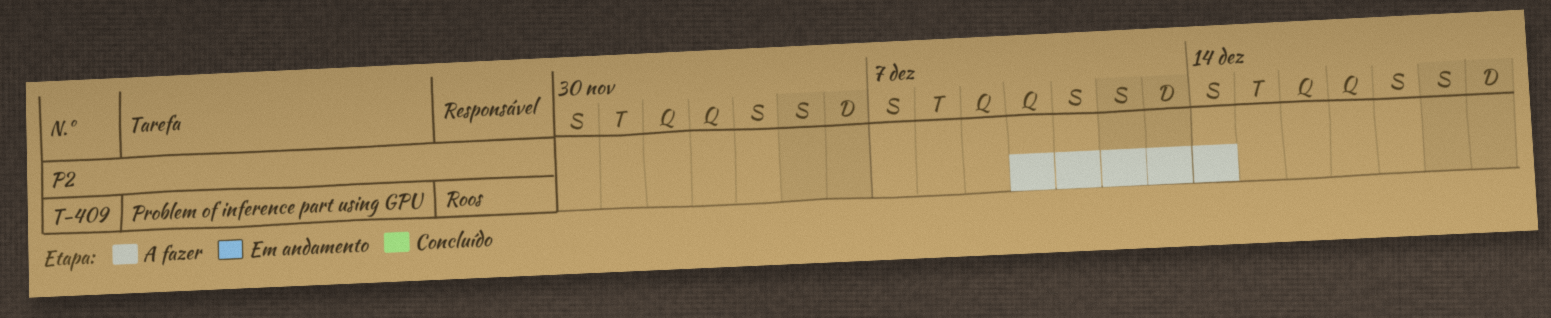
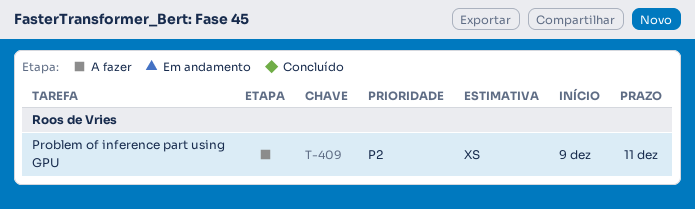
T-409, start: Dec 10 -> Dec 9
T-409, due: Dec 14 -> Dec 11

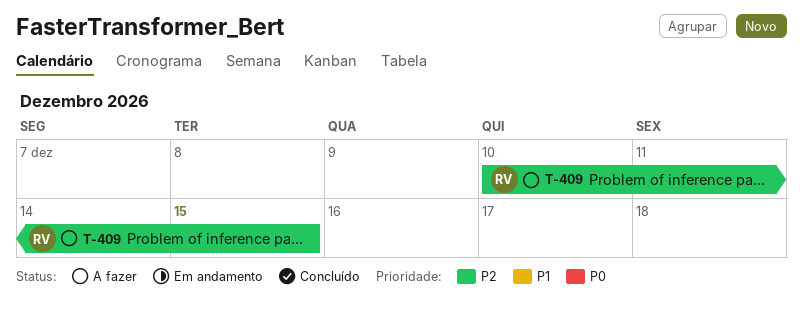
T-409, start: Dec 9 -> Dec 10
T-409, due: Dec 11 -> Dec 15

